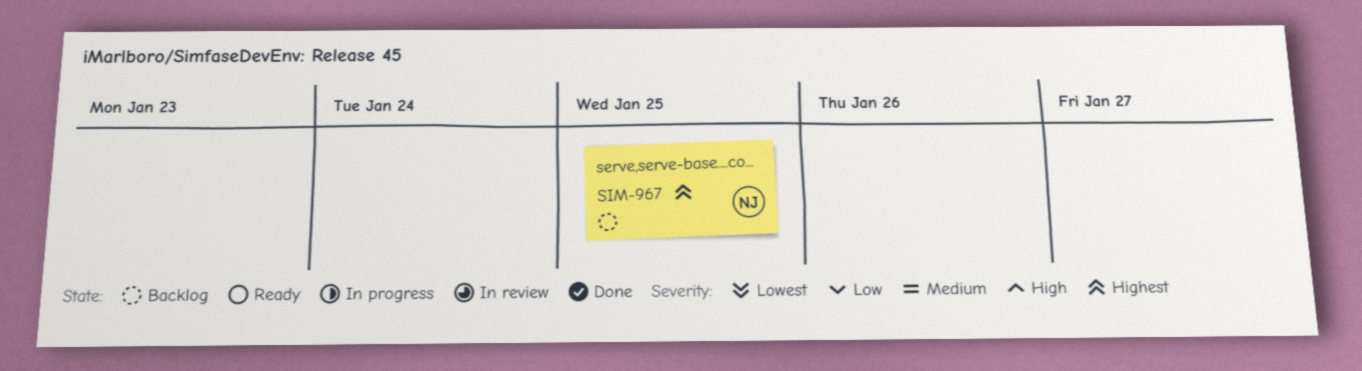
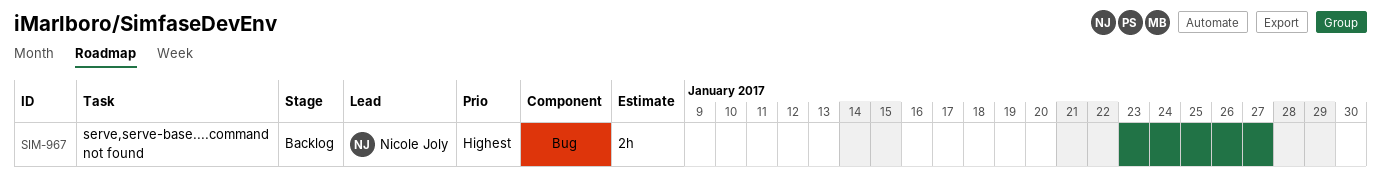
SIM-967, due: Jan 25 -> Jan 27

